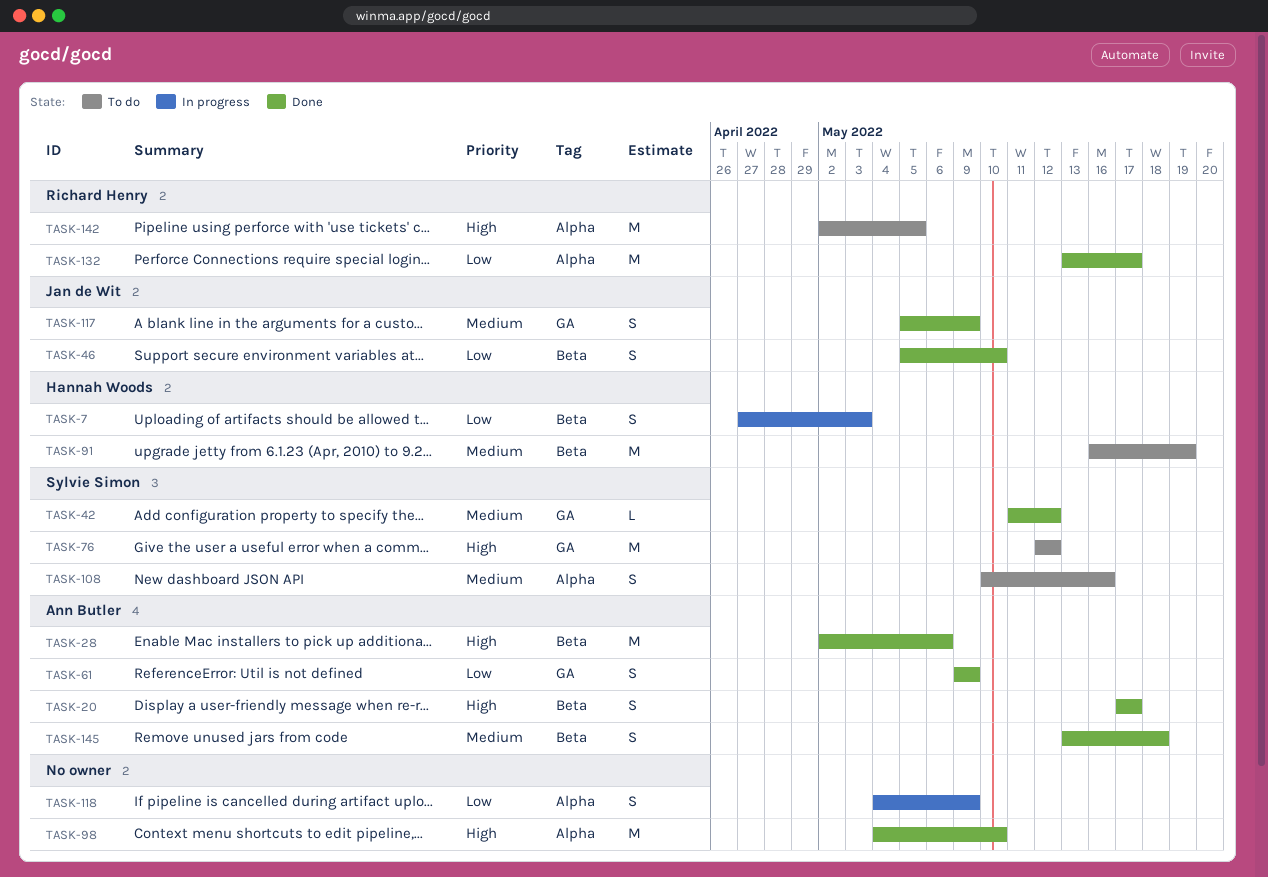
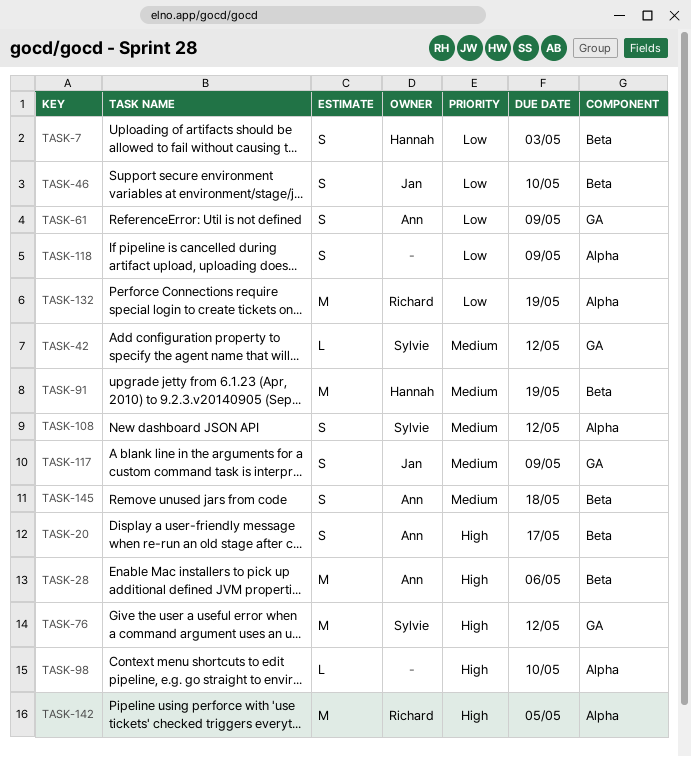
TASK-98, estimate: M -> L
TASK-108, due: May 16 -> May 12
TASK-132, due: May 17 -> May 19

